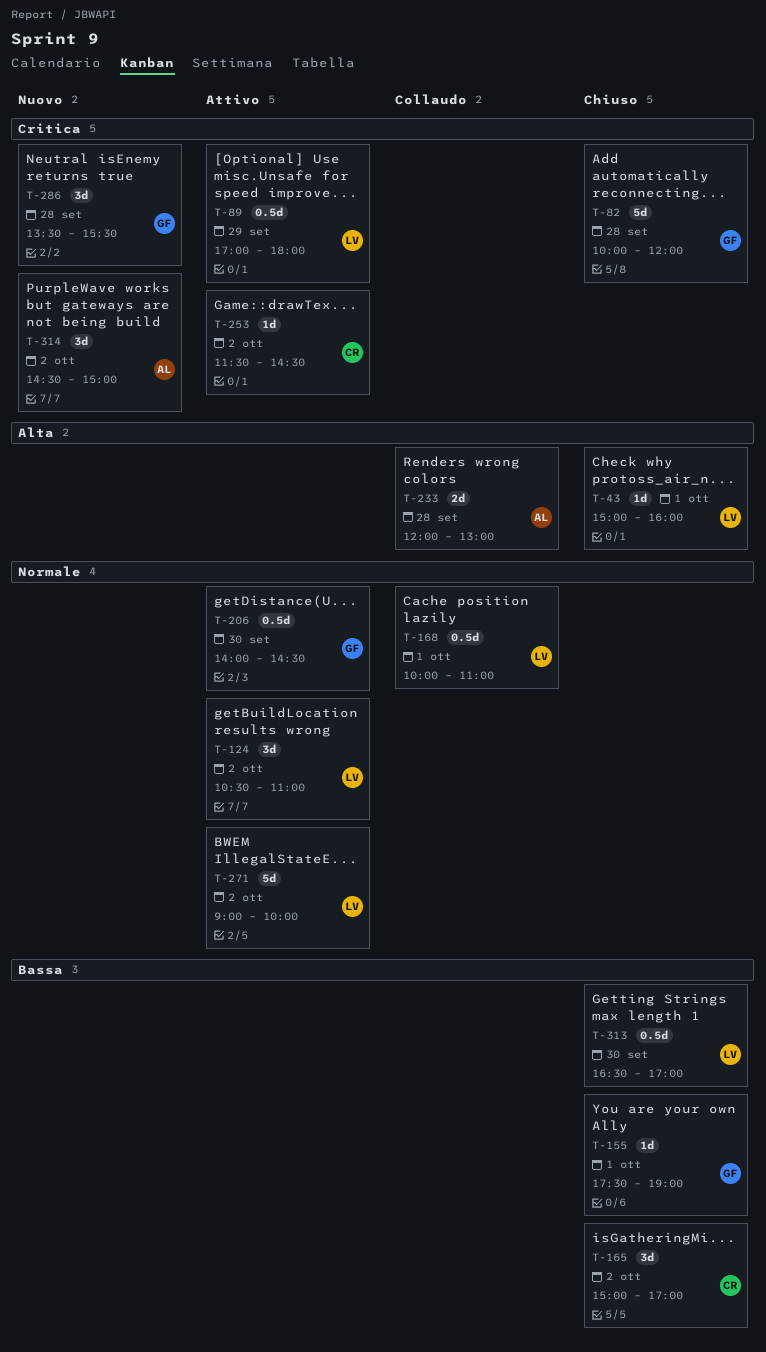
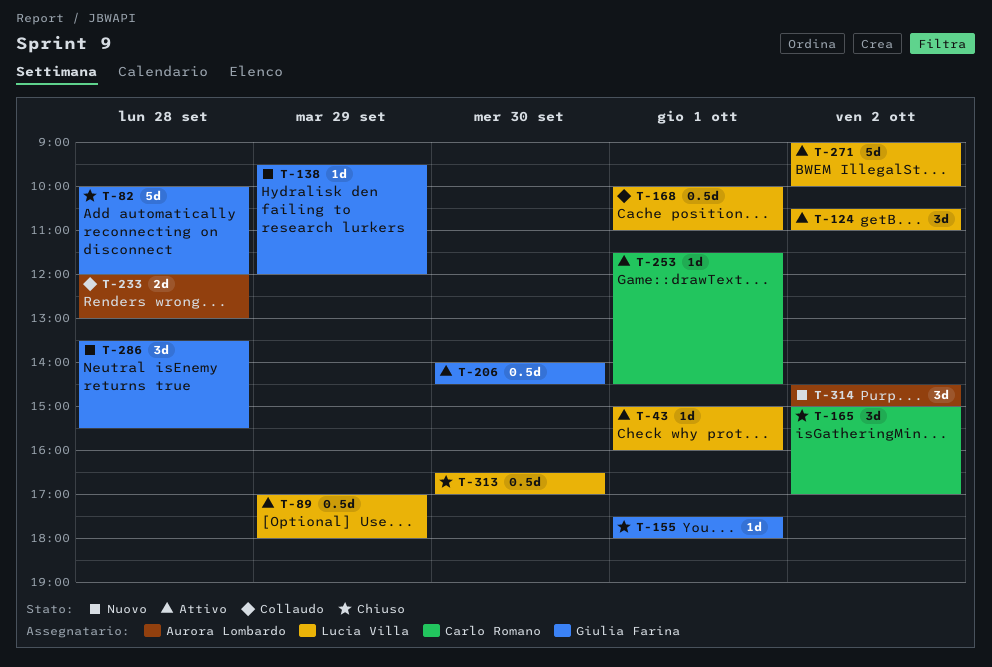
T-43, status: Chiuso -> Attivo
T-138: none -> present
T-155, ends: 19:00 -> 18:00
T-253, day: Oct 2 -> Oct 1

